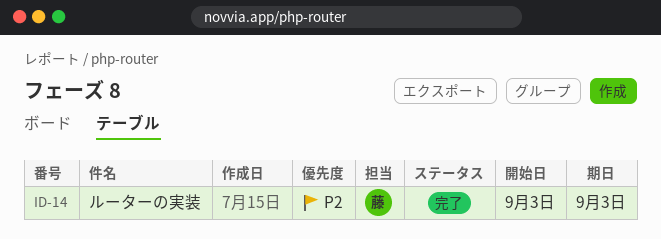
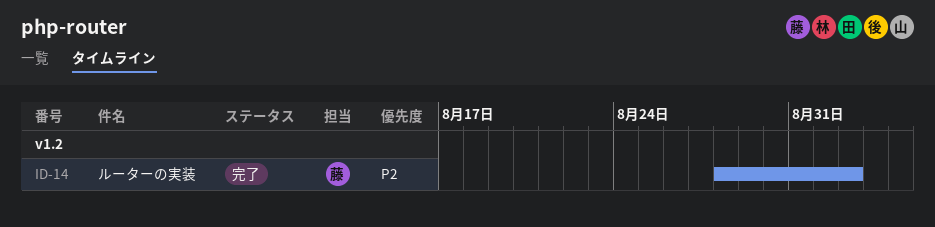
ID-14, start: Sep 3 -> Aug 28
ID-14, due: Sep 3 -> Sep 2

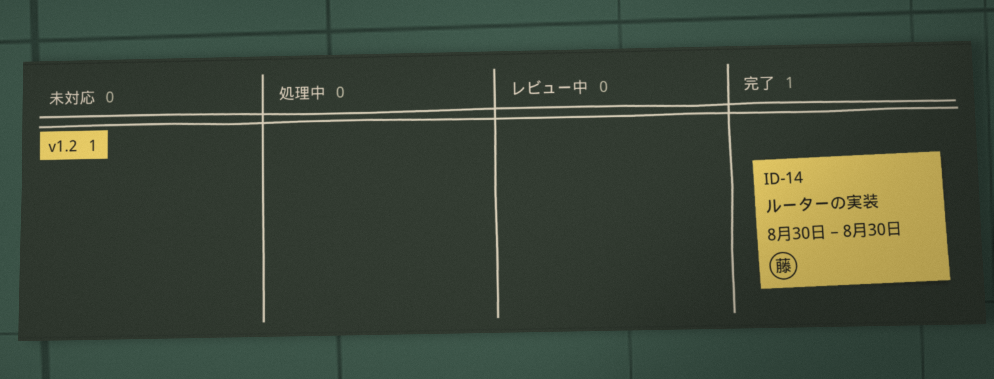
ID-14, start: Aug 28 -> Aug 30
ID-14, due: Sep 2 -> Aug 30

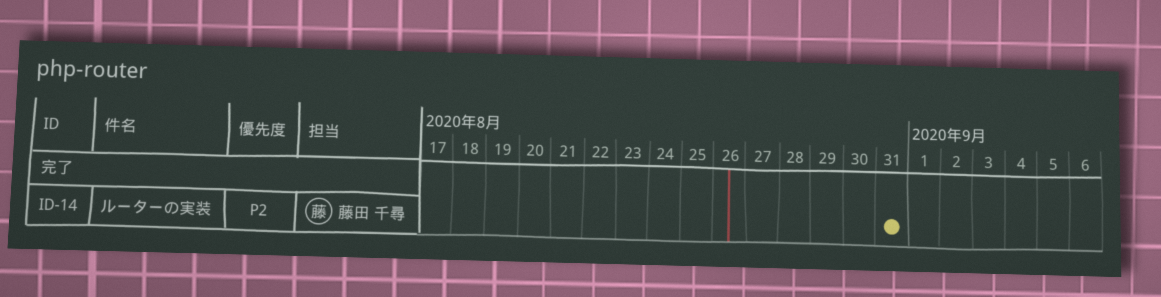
ID-14, start: Aug 30 -> Aug 31
ID-14, due: Aug 30 -> Aug 31

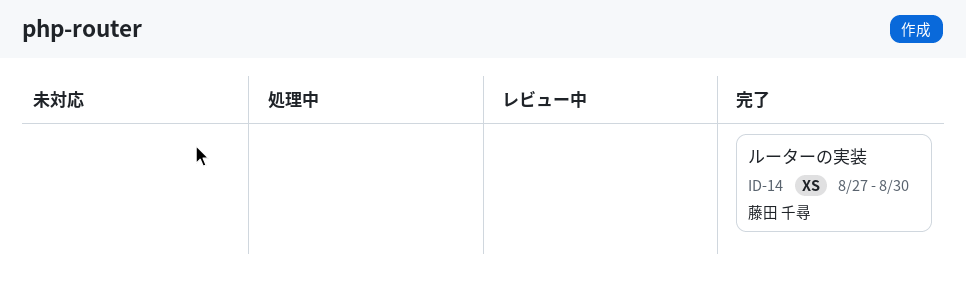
ID-14, start: Aug 31 -> Aug 27
ID-14, due: Aug 31 -> Aug 30

